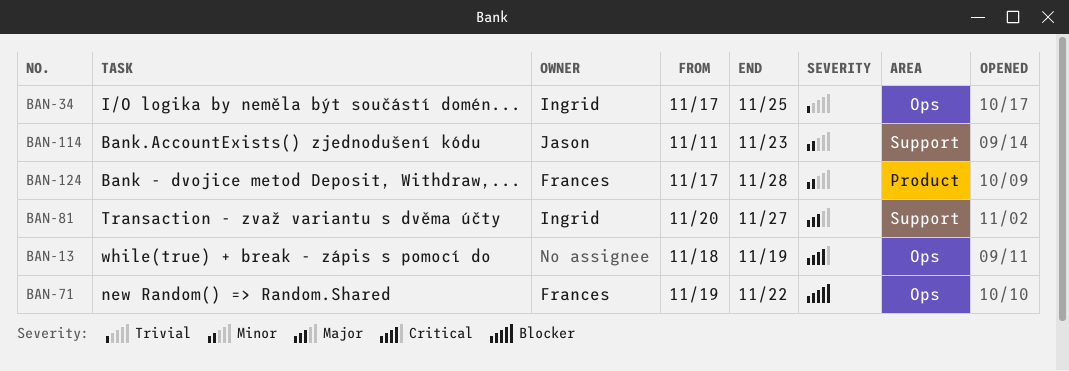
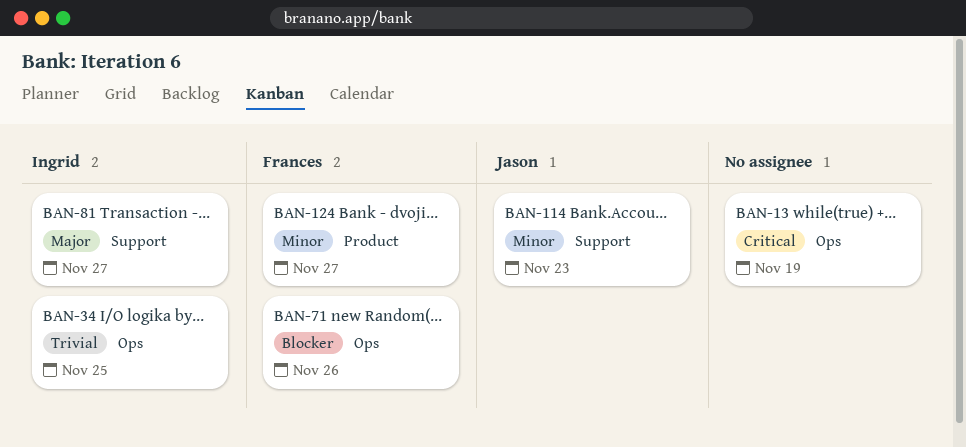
BAN-71, due: Nov 22 -> Nov 26
BAN-124, due: Nov 28 -> Nov 27

